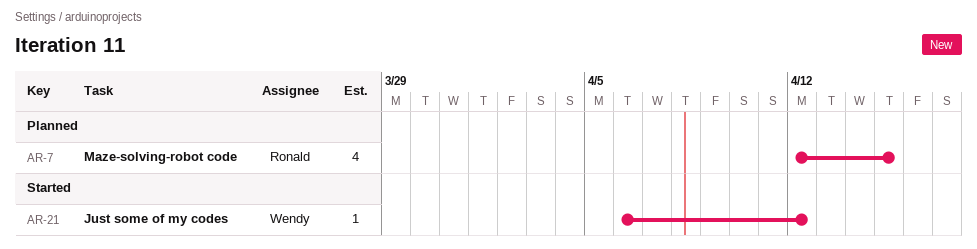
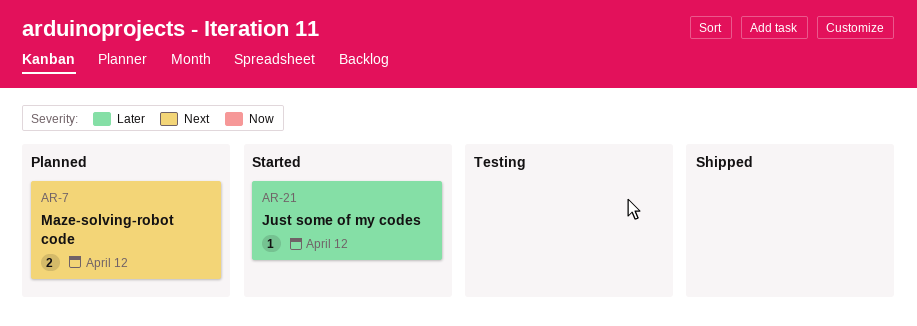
AR-7, estimate: 4 -> 2
AR-7, due: Apr 15 -> Apr 12

